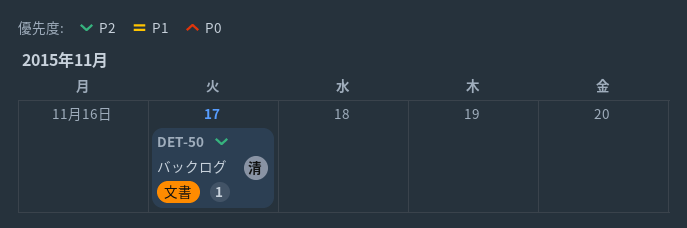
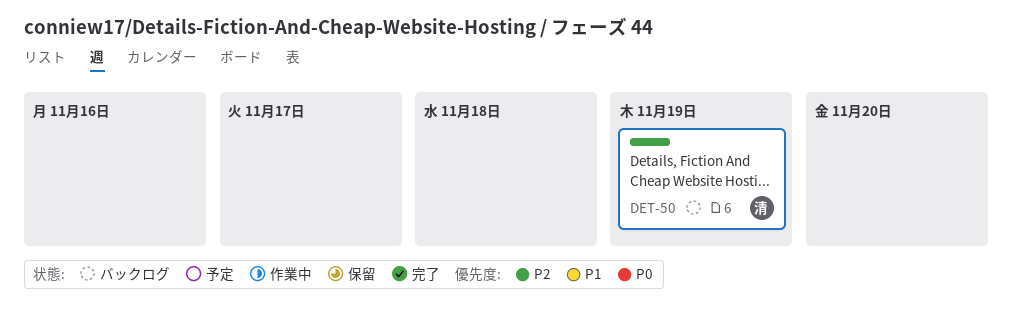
DET-50, due: Nov 17 -> Nov 19

